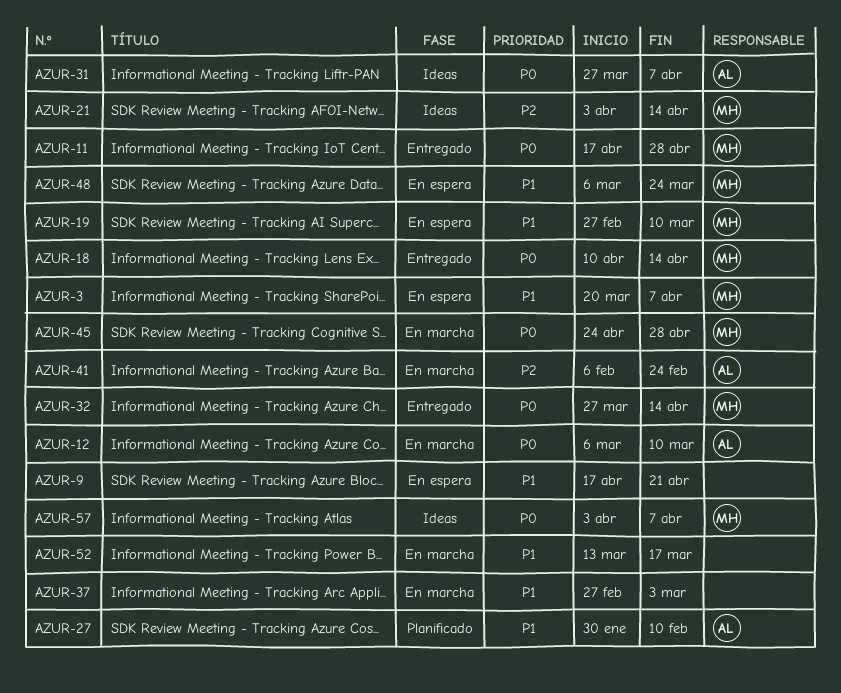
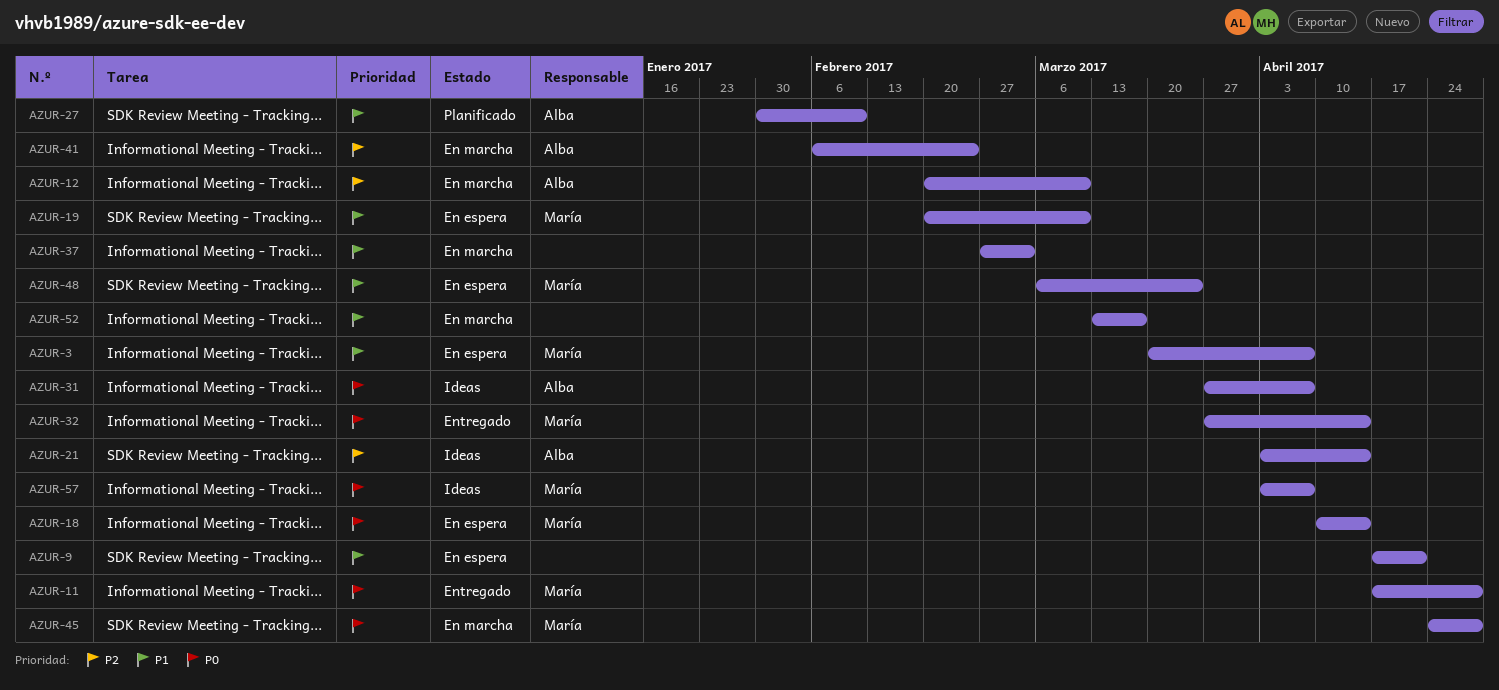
AZUR-12, priority: P0 -> P2
AZUR-12, start: Mar 6 -> Feb 20
AZUR-18, status: Entregado -> En espera
AZUR-19, start: Feb 27 -> Feb 20
AZUR-21, owner: María -> Alba

